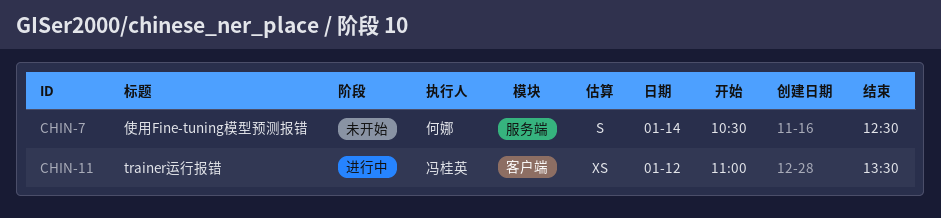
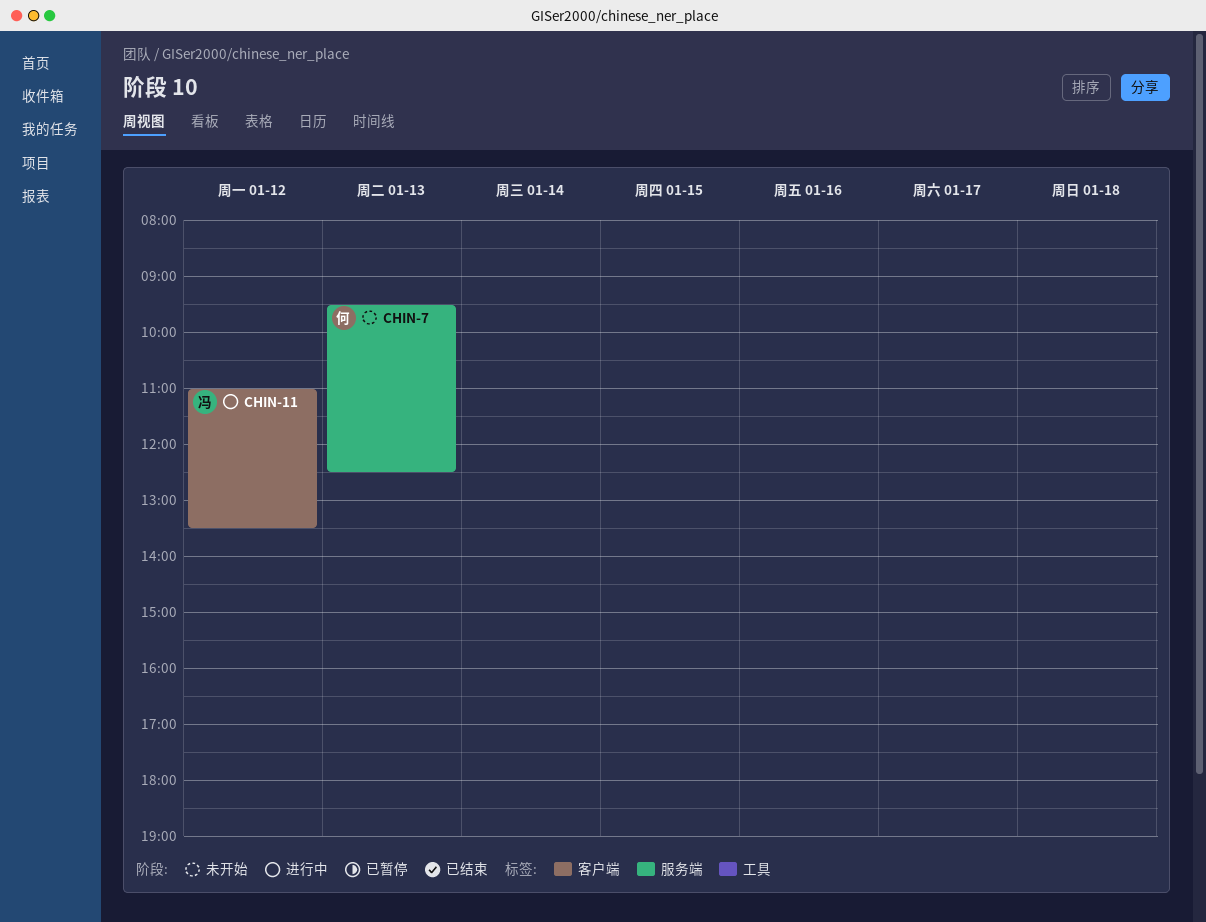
CHIN-7, day: Jan 14 -> Jan 13
CHIN-7, begins: 10:30 -> 09:30

